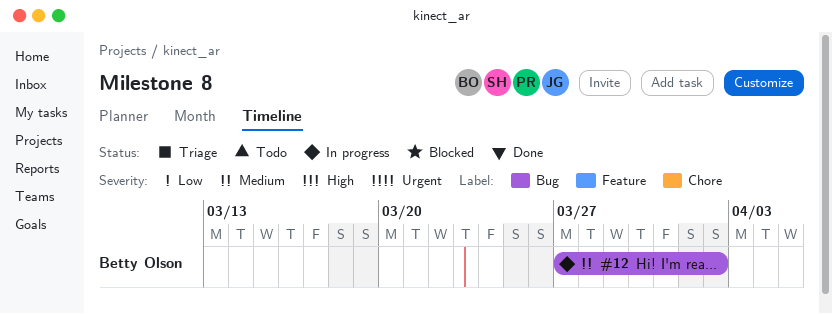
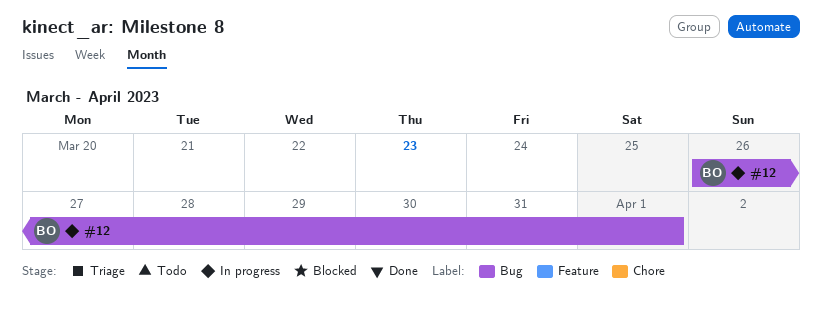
#12, start: Mar 27 -> Mar 26
#12, due: Apr 2 -> Apr 1

